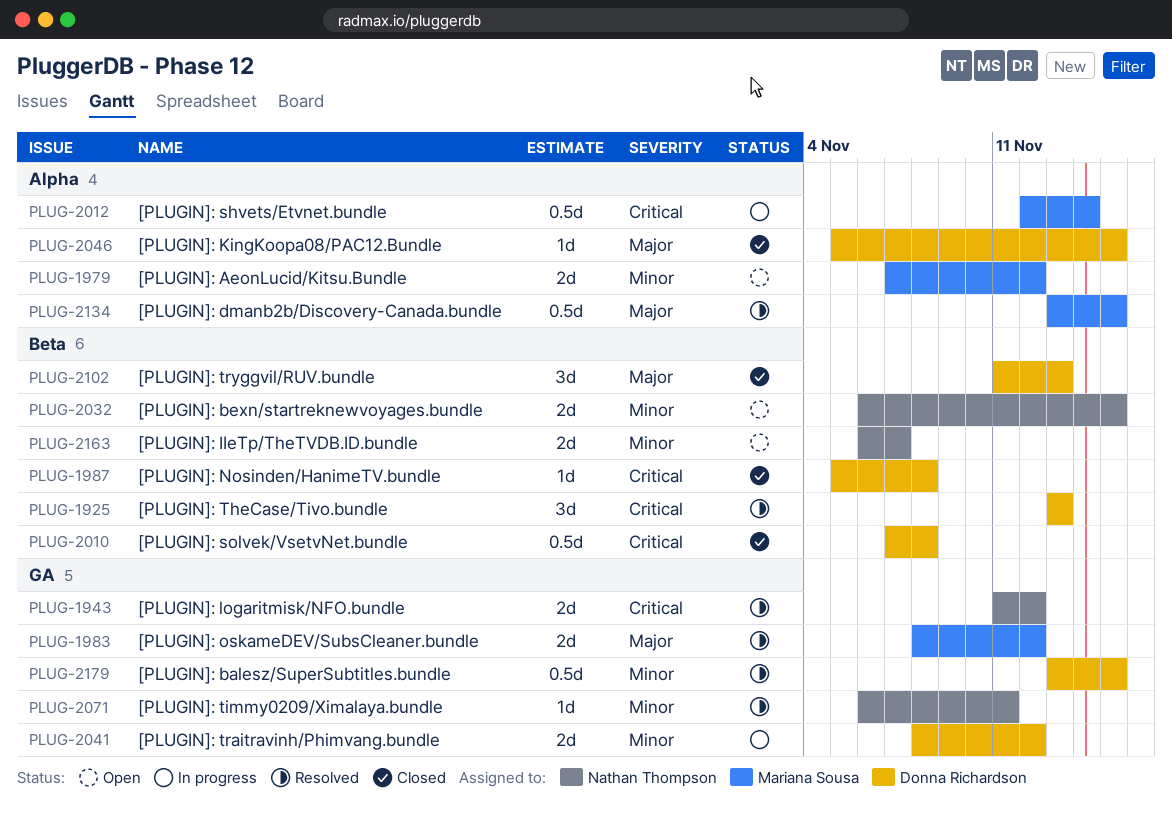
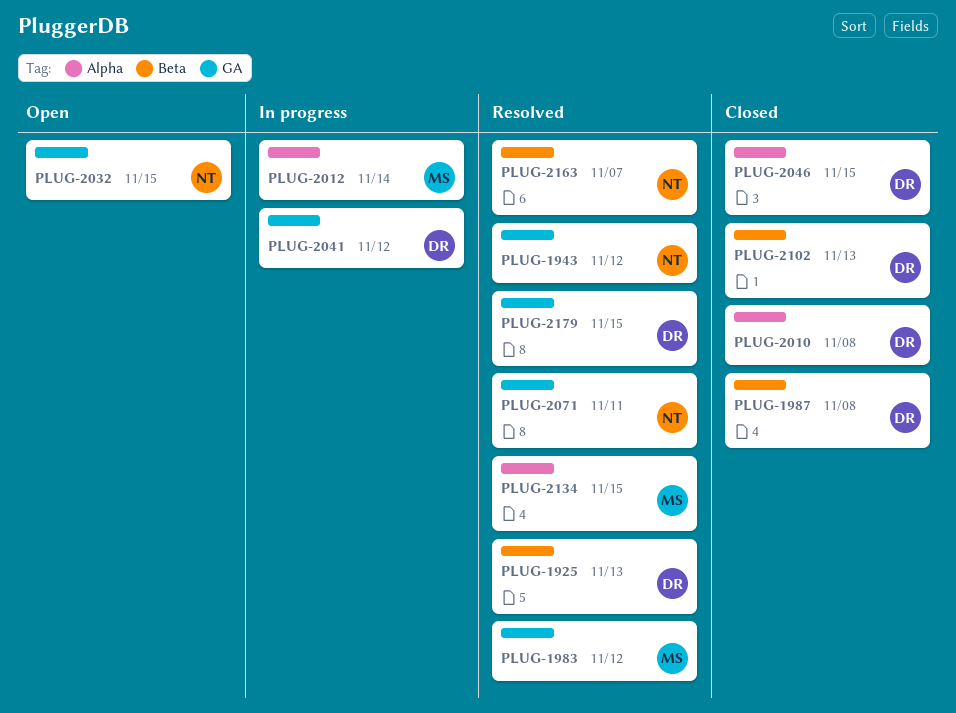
PLUG-1979: present -> none
PLUG-2010, label: Beta -> Alpha
PLUG-2032, label: Beta -> GA
PLUG-2163, status: Open -> Resolved

